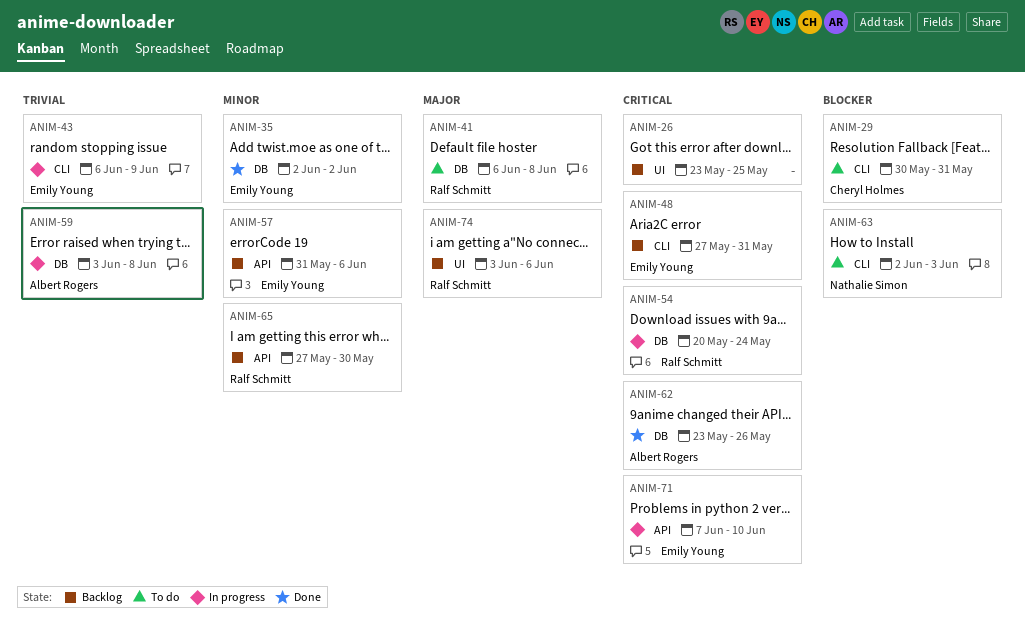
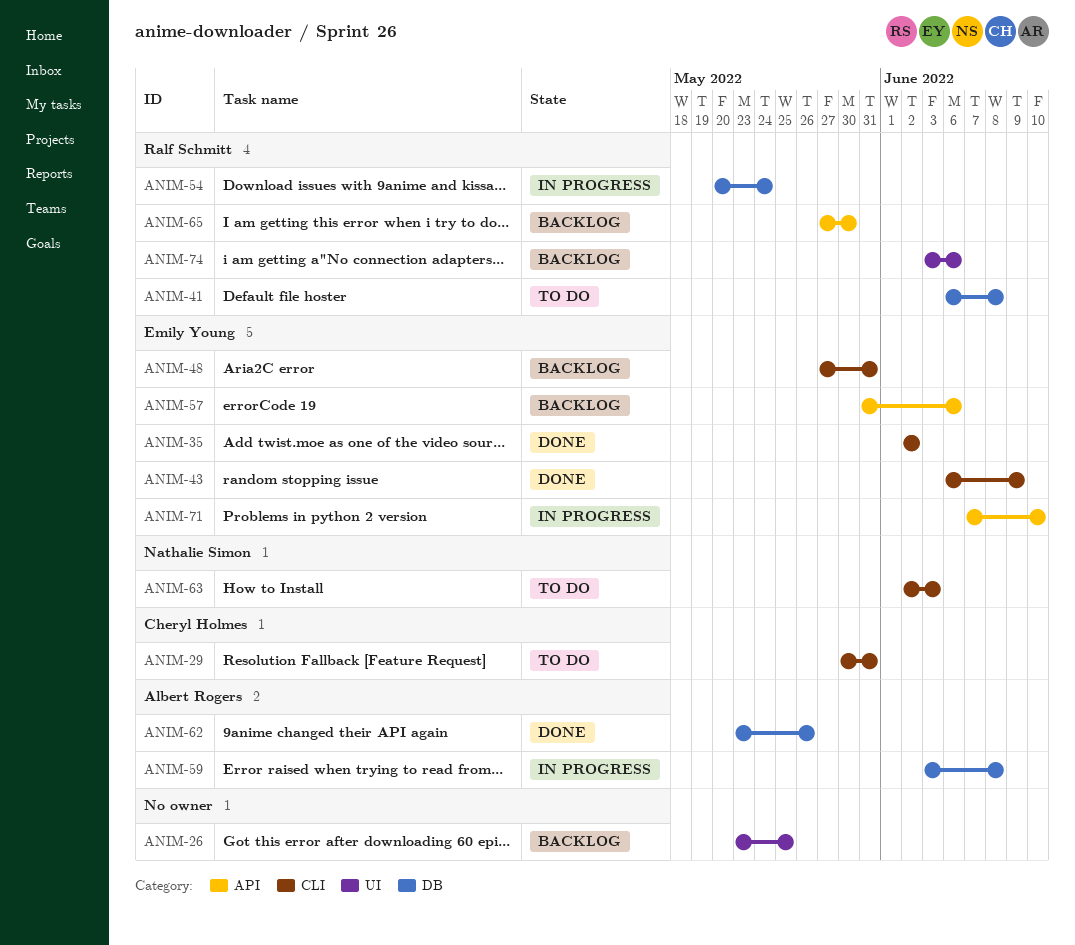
ANIM-35, label: DB -> CLI
ANIM-43, status: In progress -> Done

